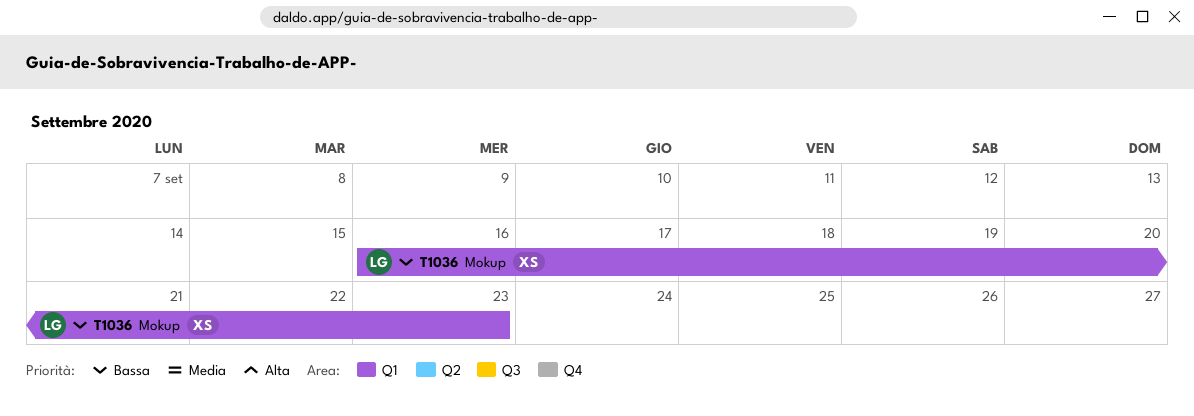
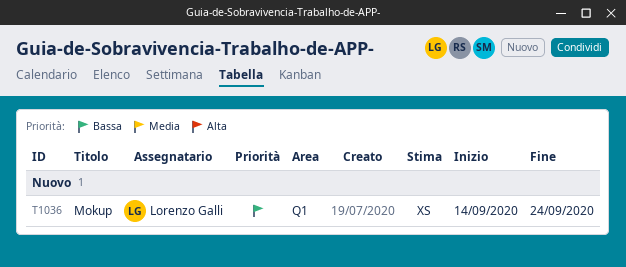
T1036, start: Sep 16 -> Sep 14
T1036, due: Sep 23 -> Sep 24

